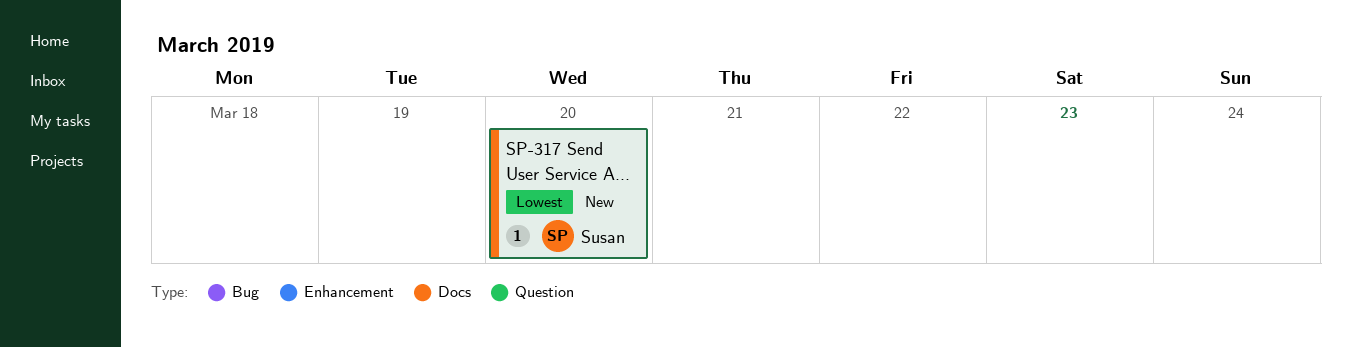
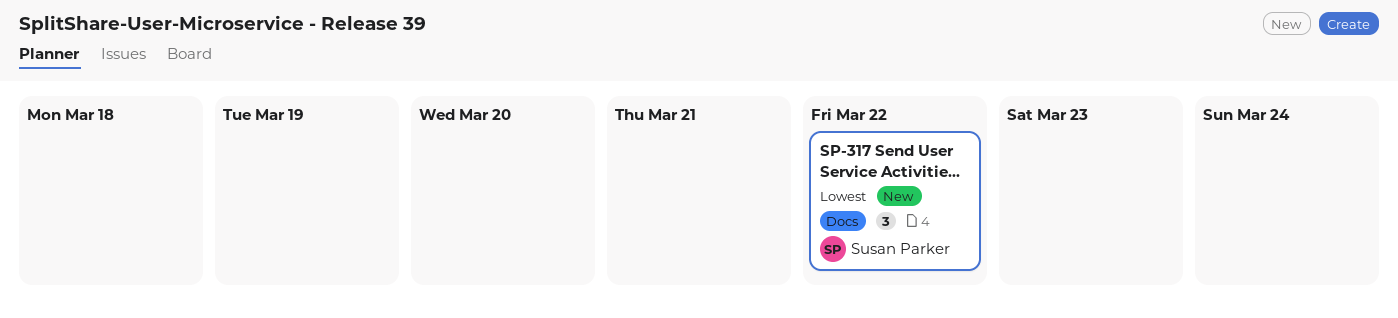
SP-317, estimate: 1 -> 3
SP-317, due: Mar 20 -> Mar 22

